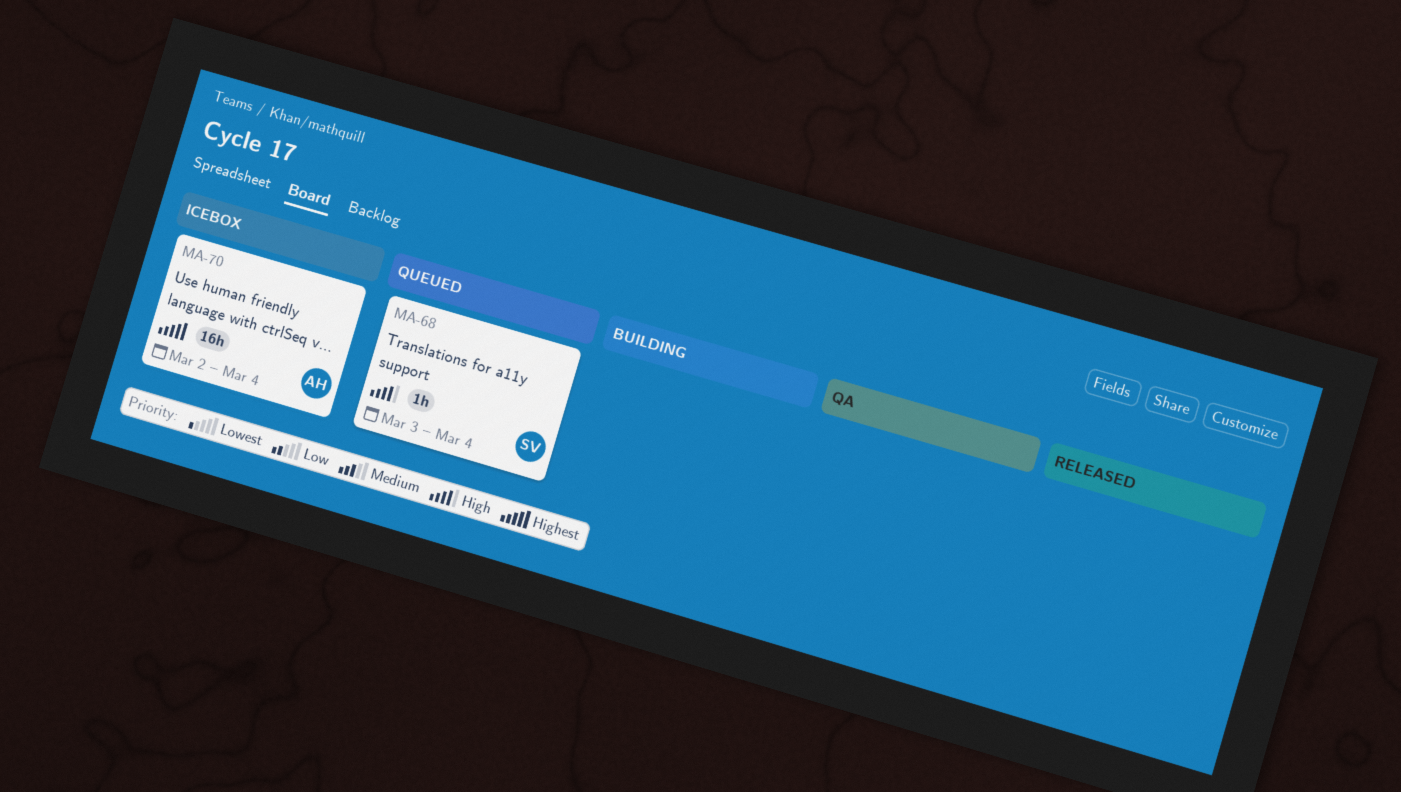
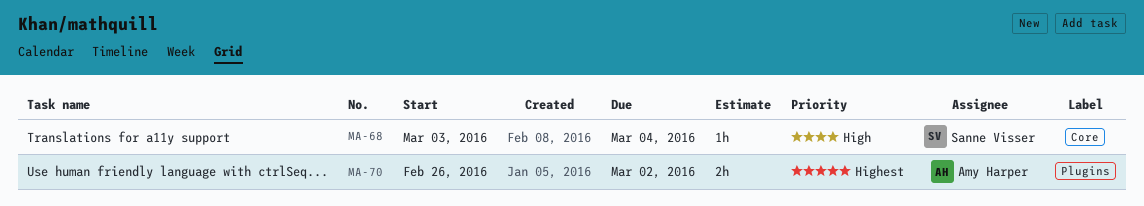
MA-70, estimate: 16h -> 2h
MA-70, start: Mar 2 -> Feb 26
MA-70, due: Mar 4 -> Mar 2

